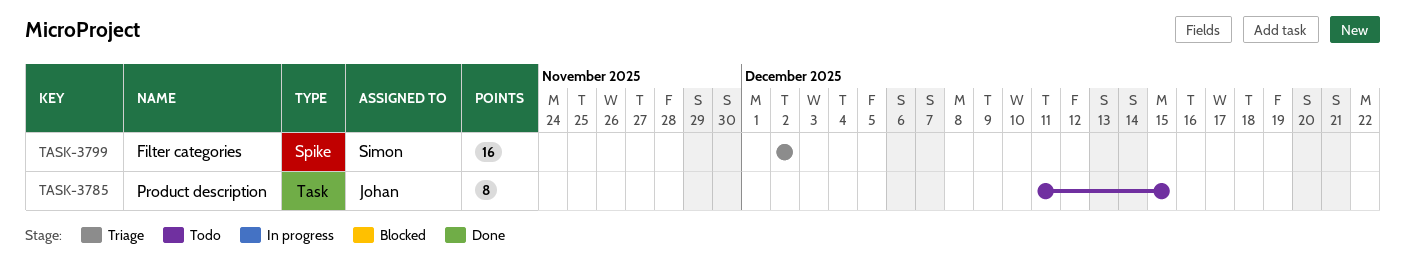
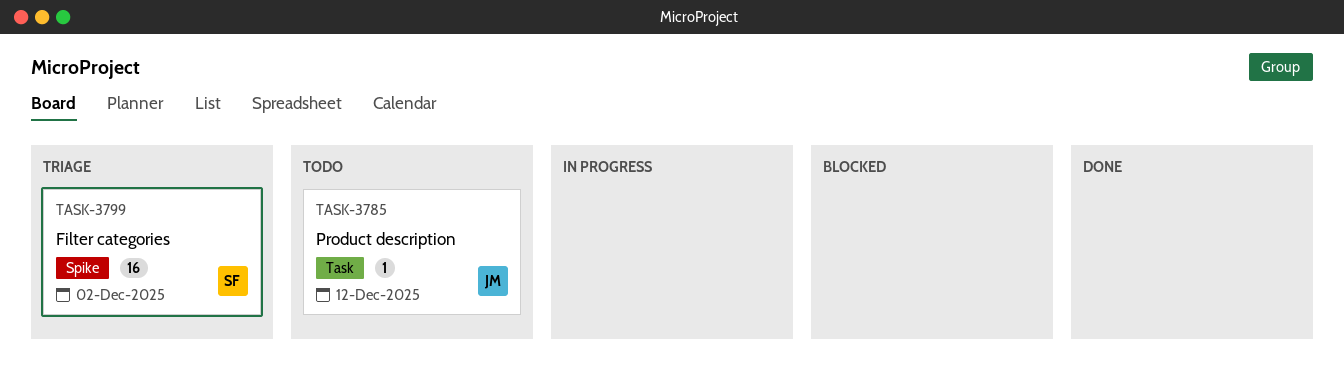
TASK-3785, estimate: 8 -> 1
TASK-3785, due: Dec 15 -> Dec 12

